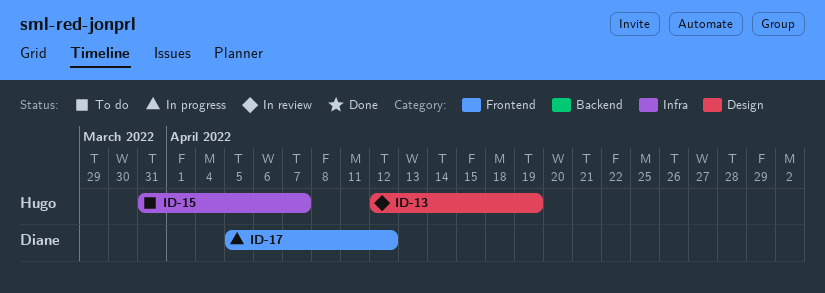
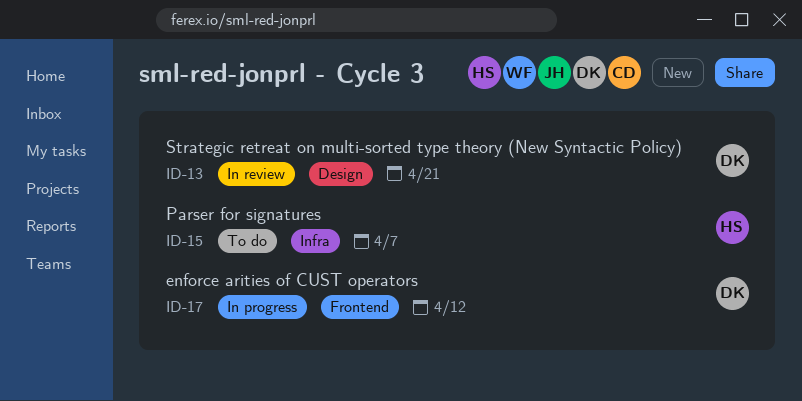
ID-13, owner: Hugo -> Diane
ID-13, due: Apr 19 -> Apr 21

